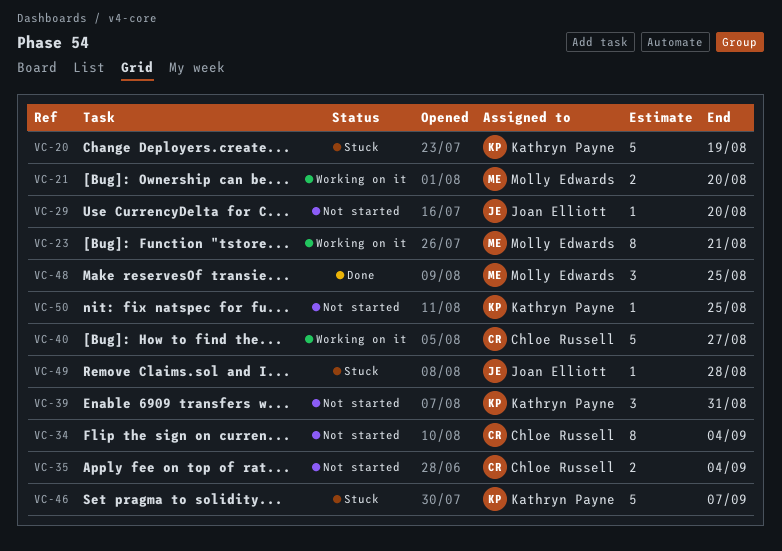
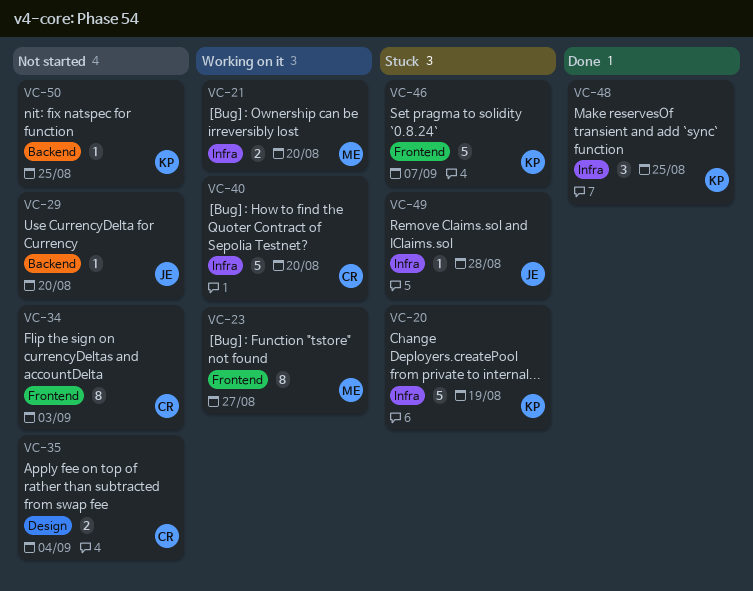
VC-23, due: Aug 21 -> Aug 27
VC-34, due: Sep 4 -> Sep 3
VC-39: present -> none
VC-40, due: Aug 27 -> Aug 20
VC-48, owner: Molly Edwards -> Kathryn Payne

